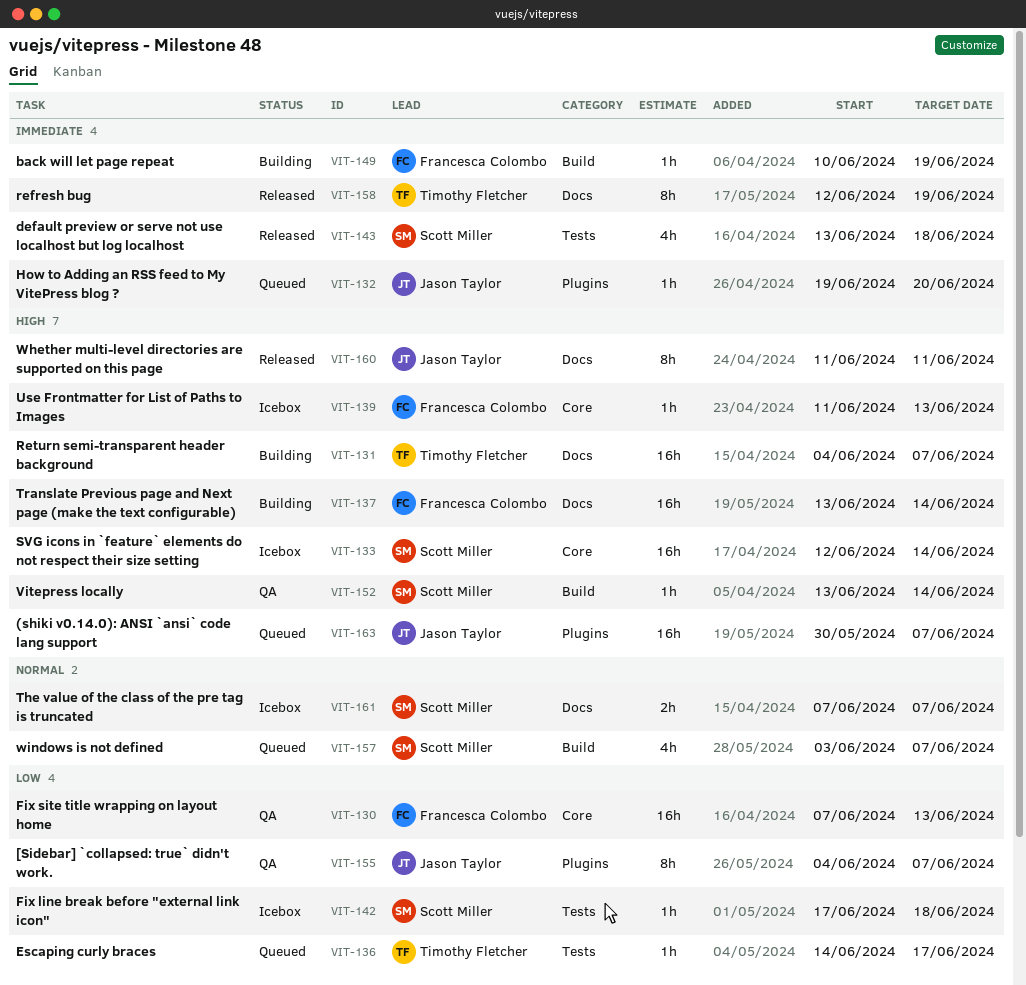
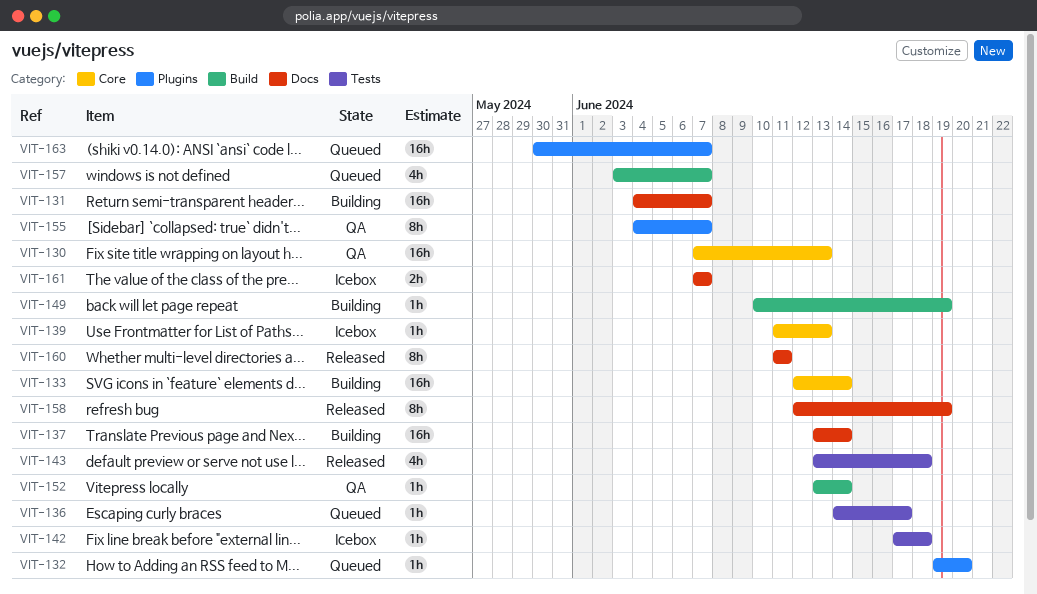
VIT-133, status: Icebox -> Building

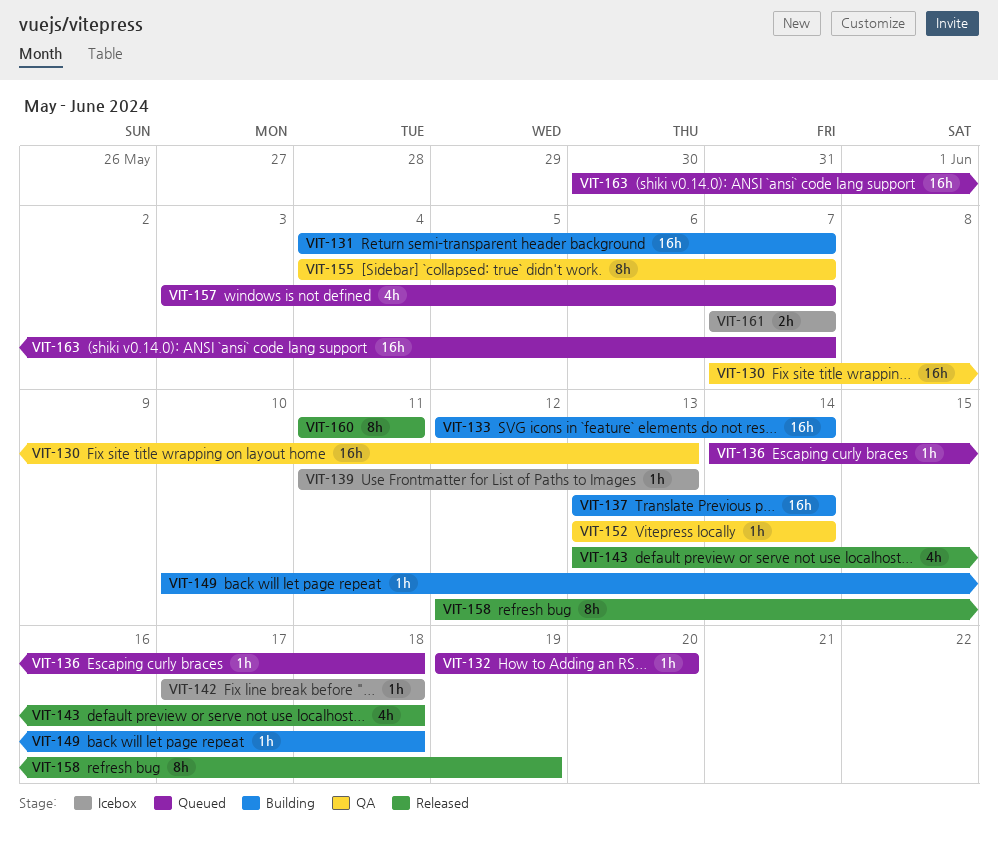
VIT-136, due: Jun 17 -> Jun 18
VIT-149, due: Jun 19 -> Jun 18

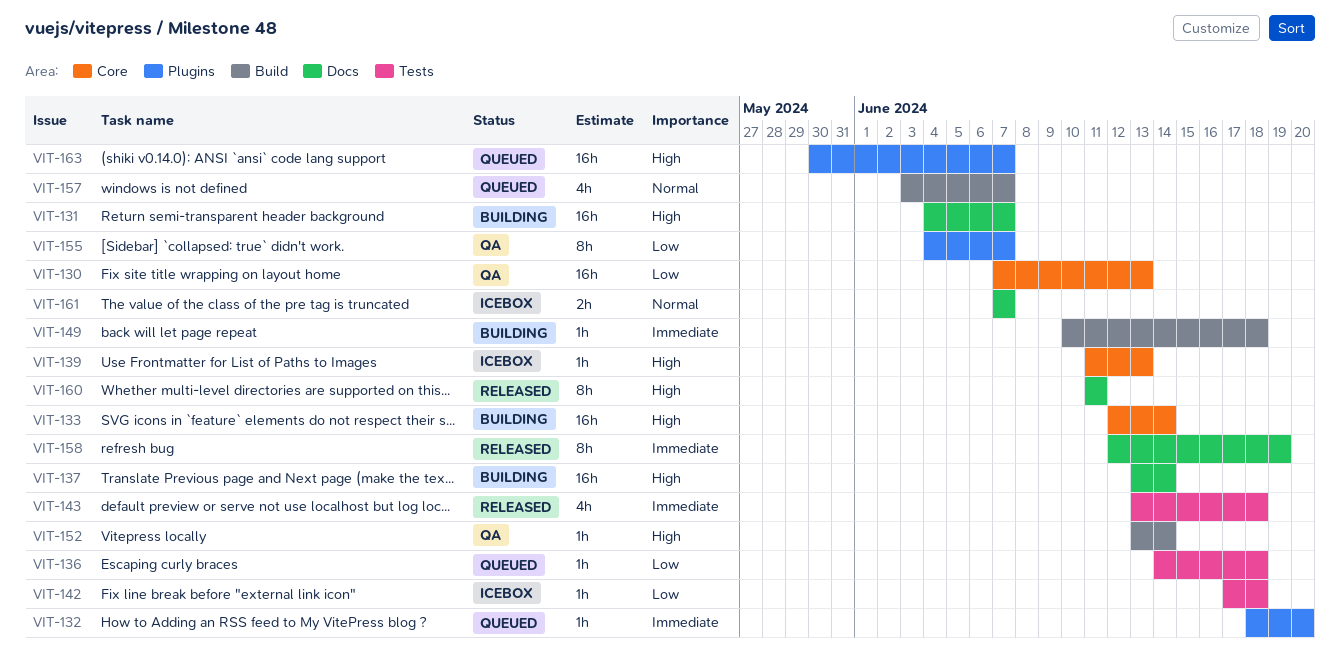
VIT-132, start: Jun 19 -> Jun 18

